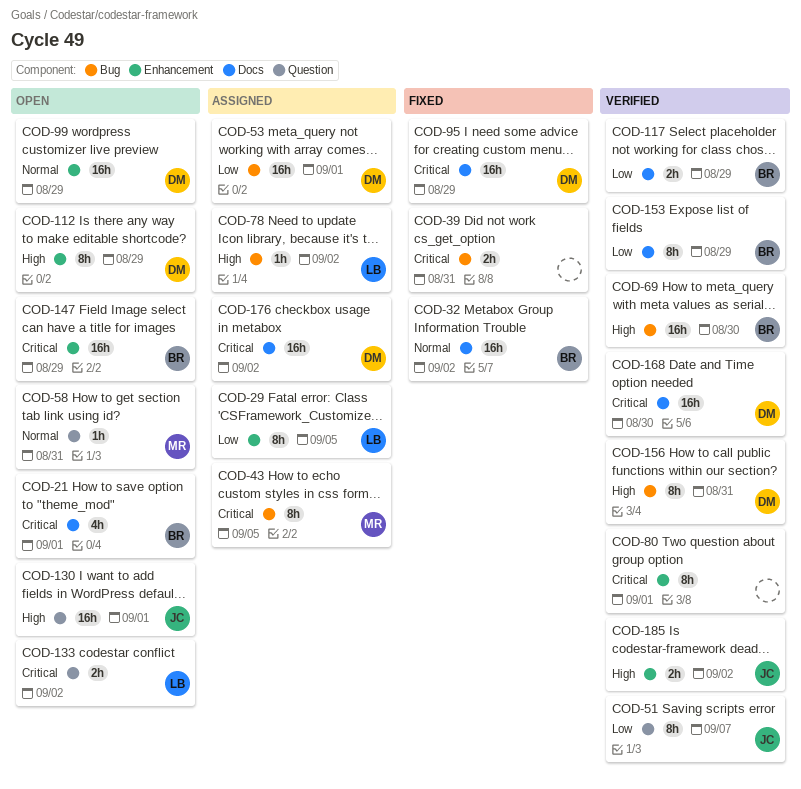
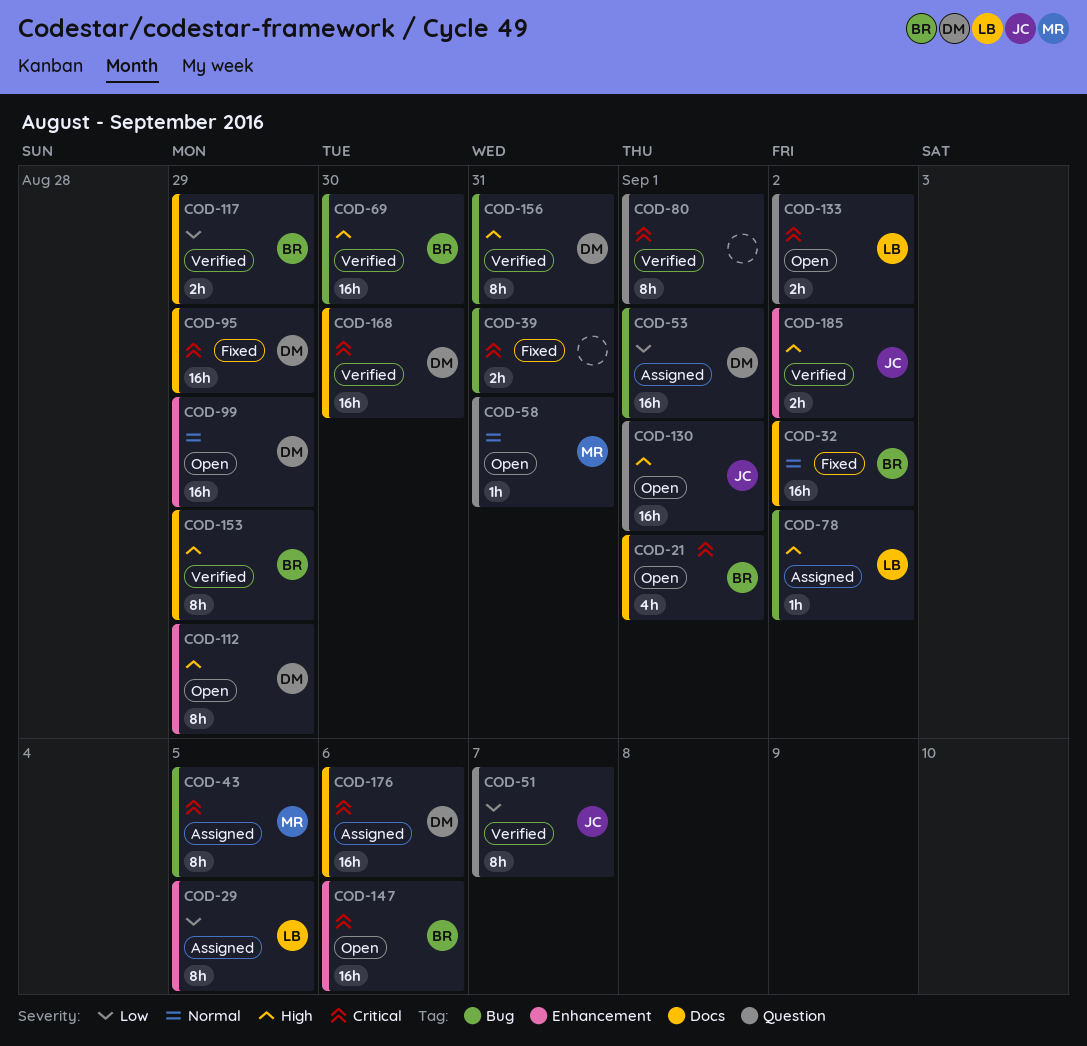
COD-80, label: Enhancement -> Question
COD-147, due: Aug 29 -> Sep 6
COD-153, priority: Low -> High
COD-176, due: Sep 2 -> Sep 6

